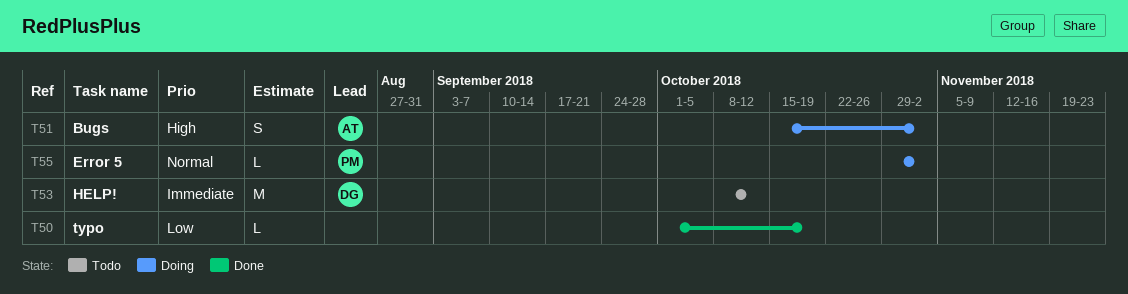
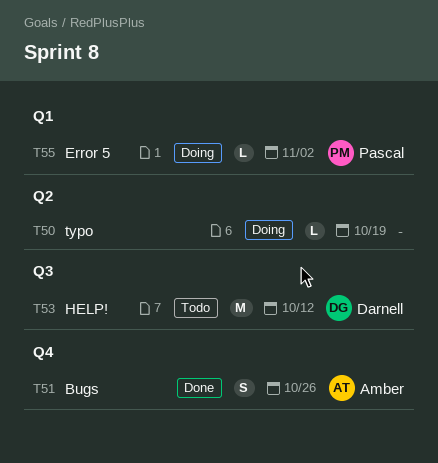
T50, status: Done -> Doing
T51, status: Doing -> Done
T51, due: Nov 2 -> Oct 26

